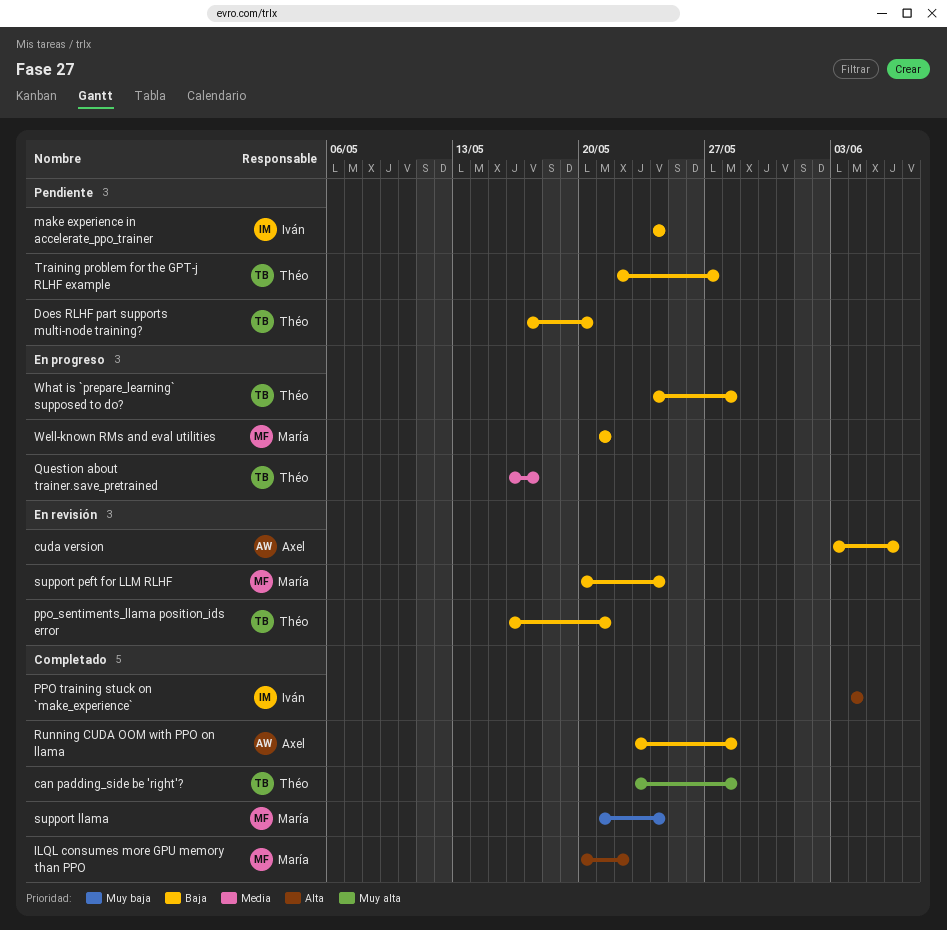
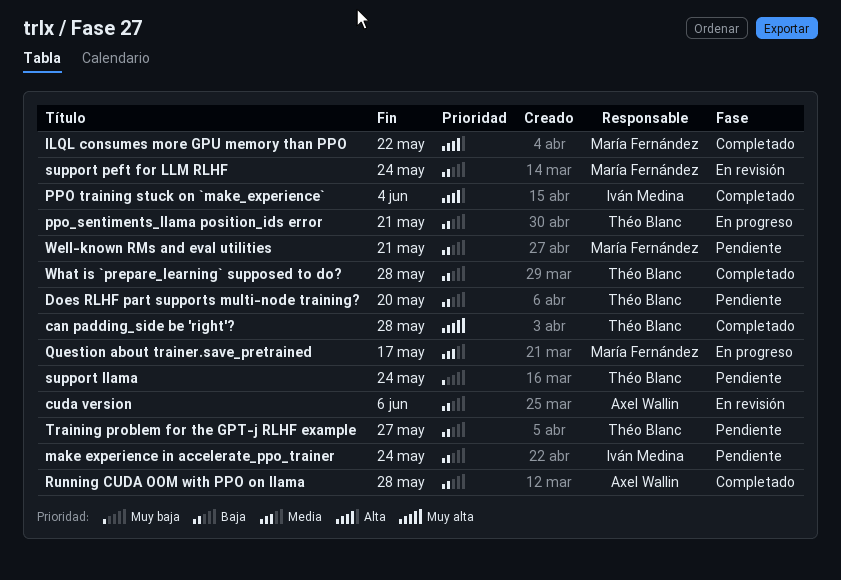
ppo_sentiments_llama position_ids error, status: En revisión -> En progreso
Question about trainer.save_pretrained, owner: Théo Blanc -> María Fernández
support llama, status: Completado -> Pendiente
support llama, owner: María Fernández -> Théo Blanc
Well-known RMs and eval utilities, status: En progreso -> Pendiente
What is `prepare_learning` supposed to do?, status: En progreso -> Completado

